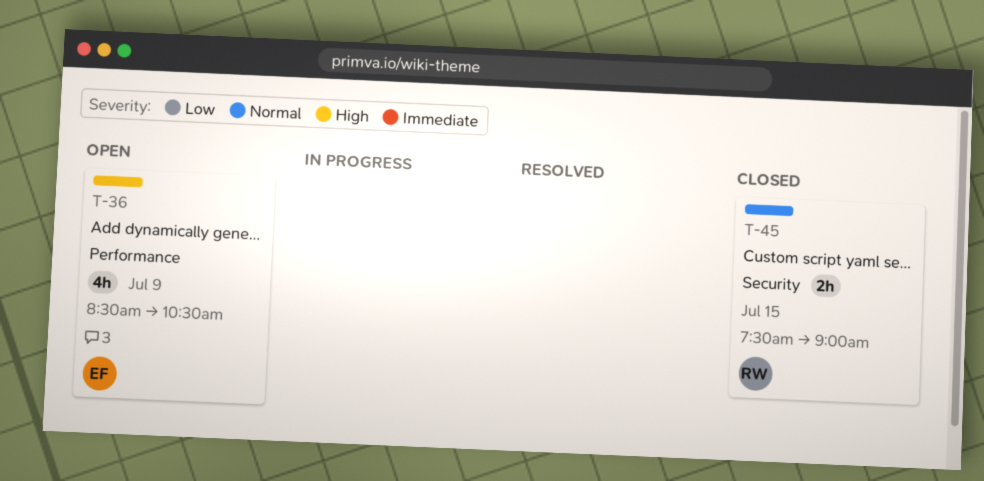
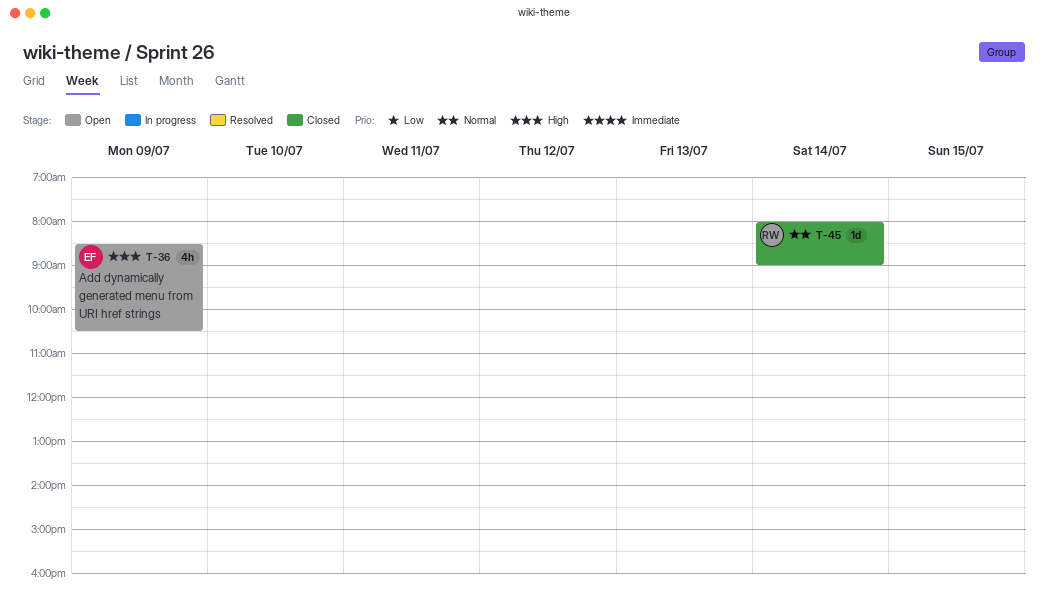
T-45, estimate: 2h -> 1d
T-45, day: Jul 15 -> Jul 14
T-45, begins: 07:30 -> 08:00

